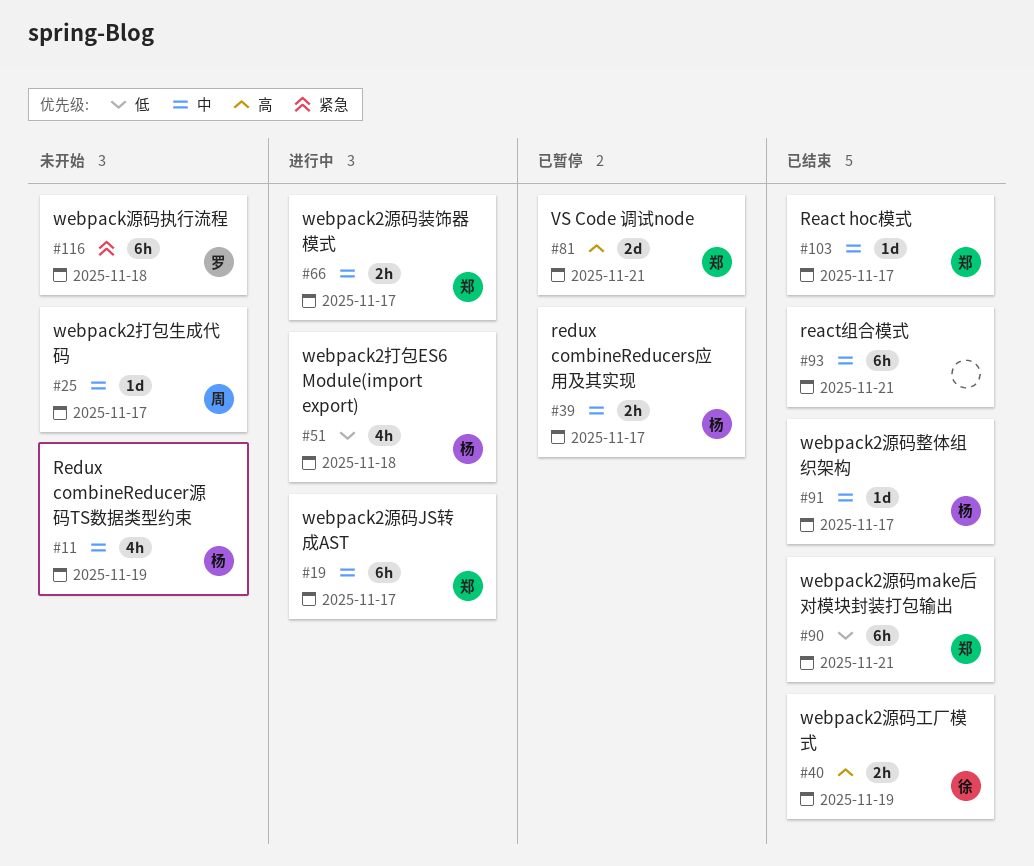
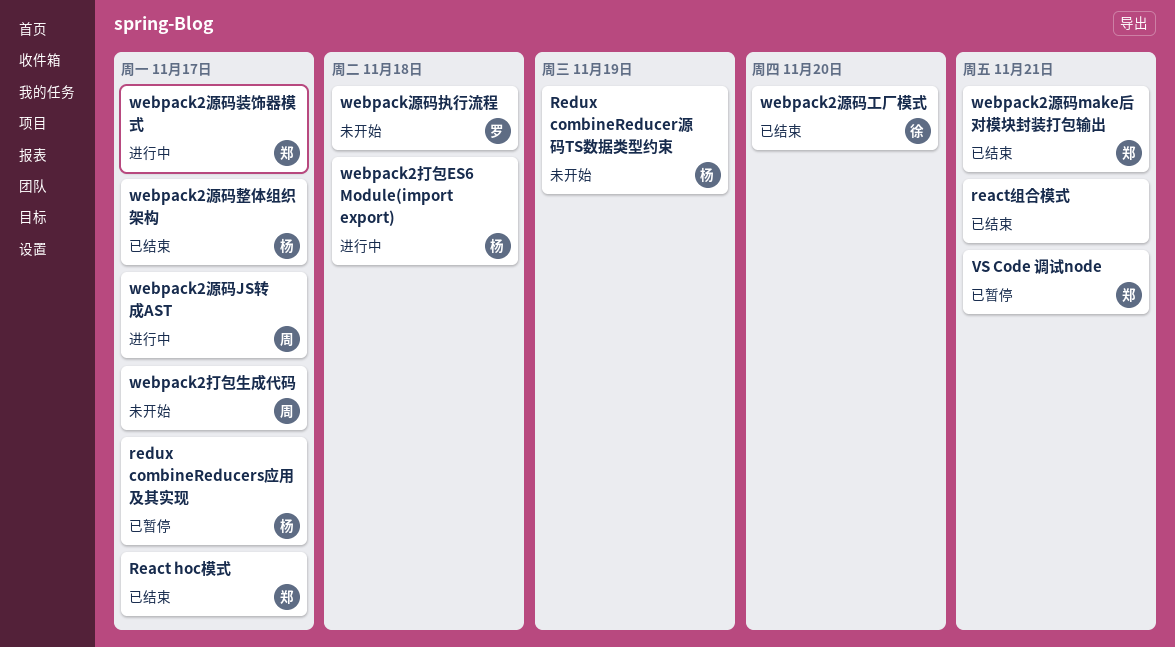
webpack2源码JS转成AST, owner: 郑 -> 周
webpack2源码工厂模式, due: Nov 19 -> Nov 20

